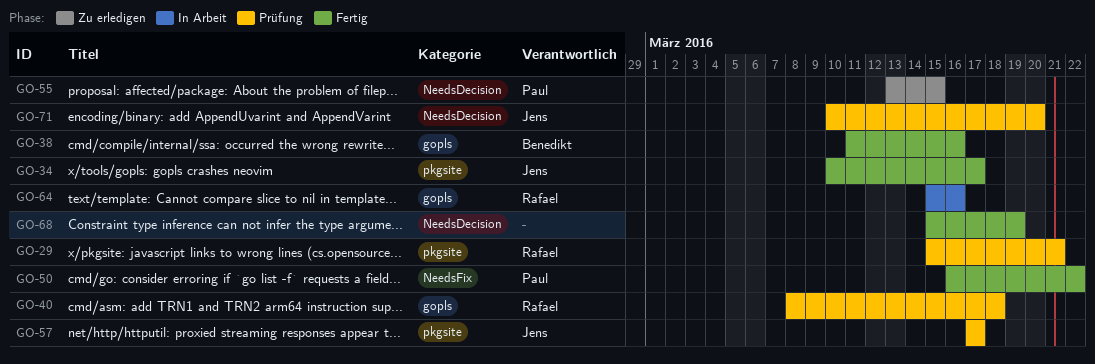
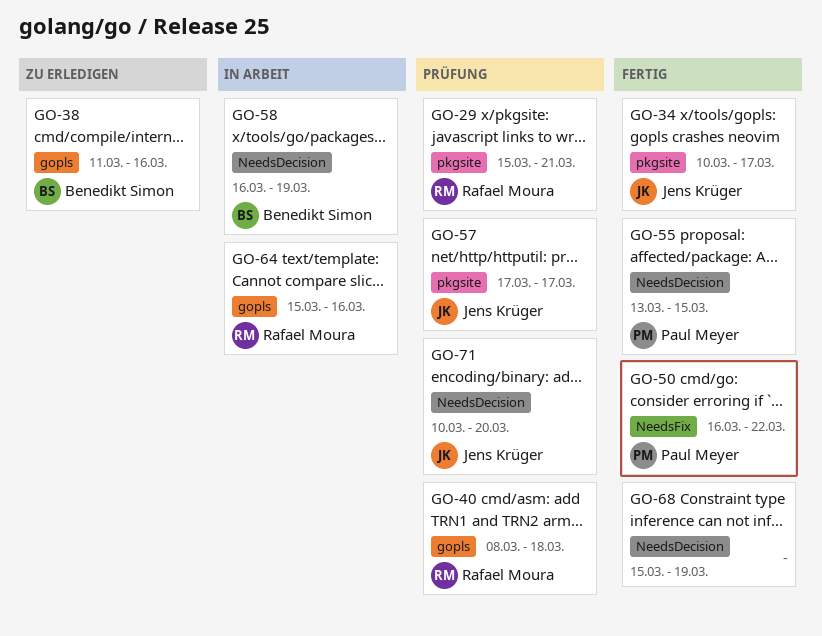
GO-38, status: Fertig -> Zu erledigen
GO-55, status: Zu erledigen -> Fertig
GO-58: none -> present

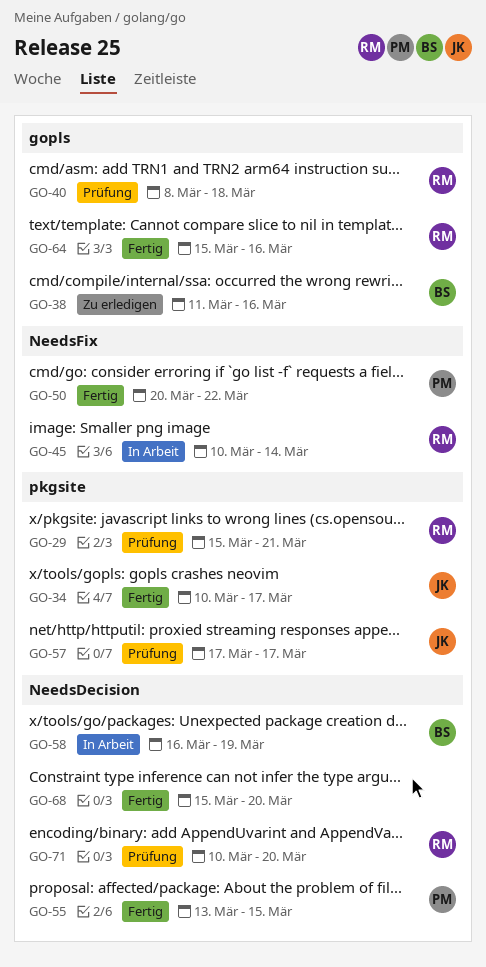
GO-45: none -> present
GO-50, start: Mar 16 -> Mar 20
GO-64, status: In Arbeit -> Fertig
GO-68, due: Mar 19 -> Mar 20
GO-71, owner: Jens Krüger -> Rafael Moura

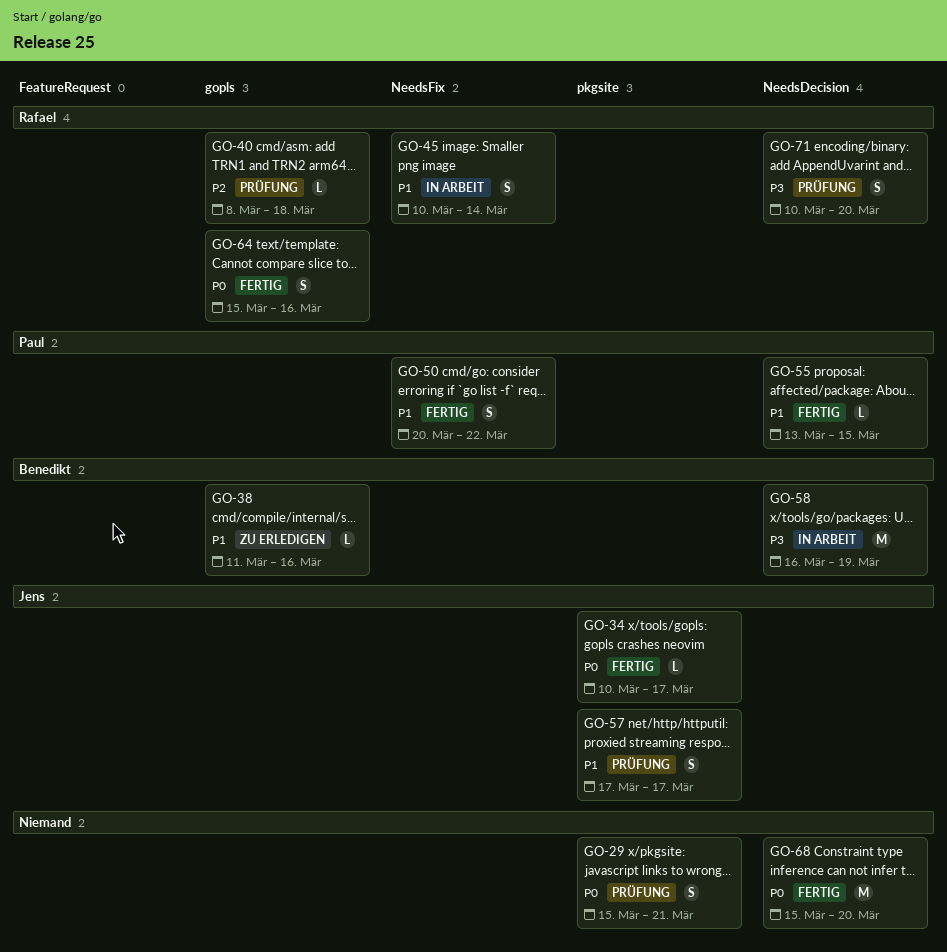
GO-29, owner: Rafael -> none

